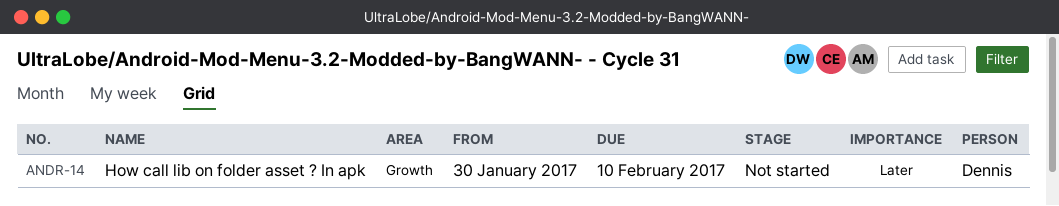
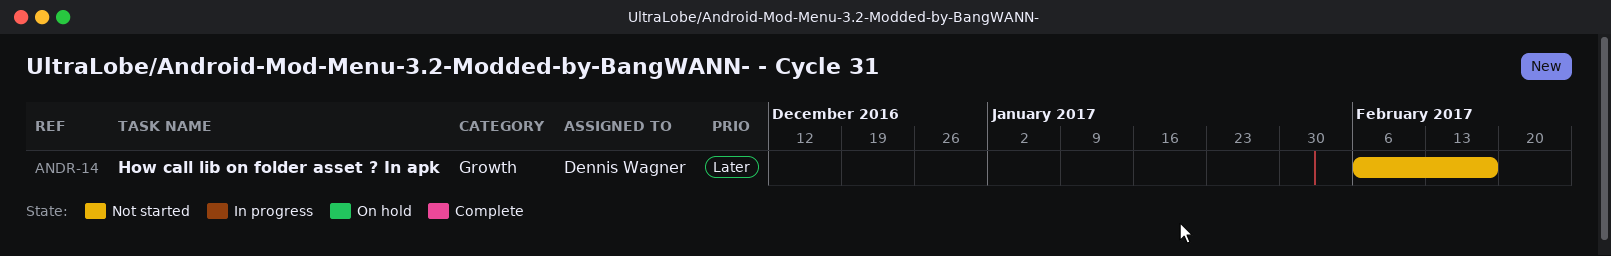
ANDR-14, start: Jan 30 -> Feb 6
ANDR-14, due: Feb 10 -> Feb 17

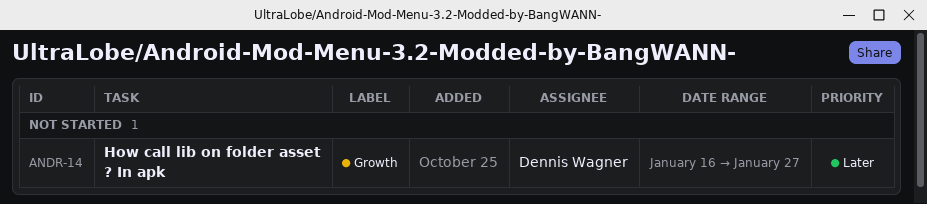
ANDR-14, start: Feb 6 -> Jan 16
ANDR-14, due: Feb 17 -> Jan 27

